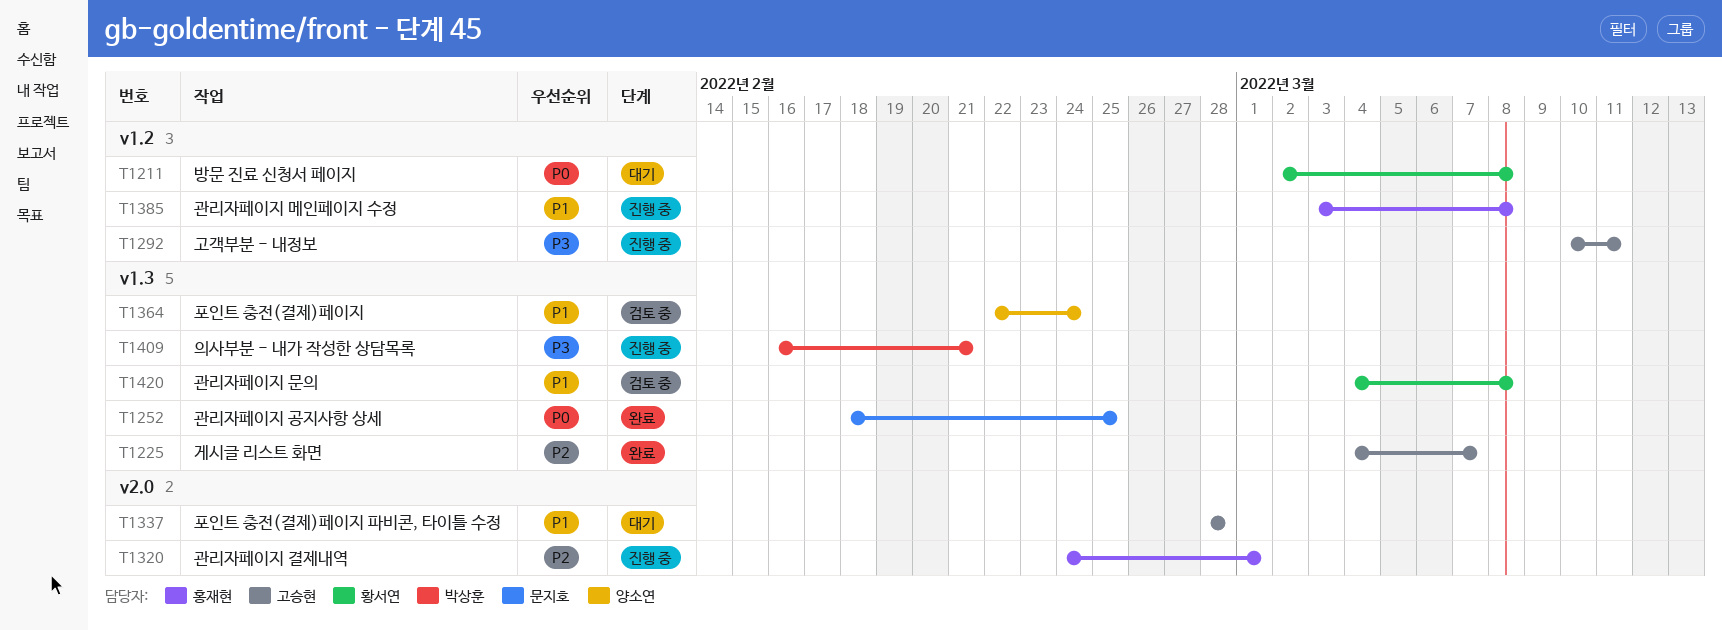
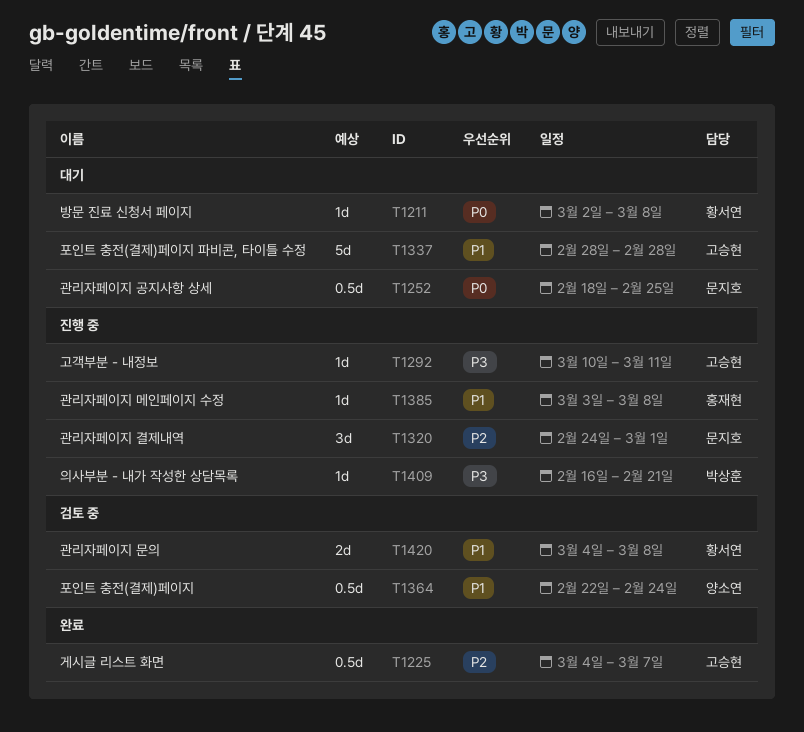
T1252, status: 완료 -> 대기
T1320, owner: 홍재현 -> 문지호

